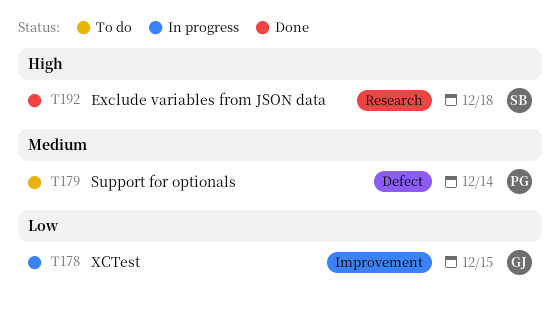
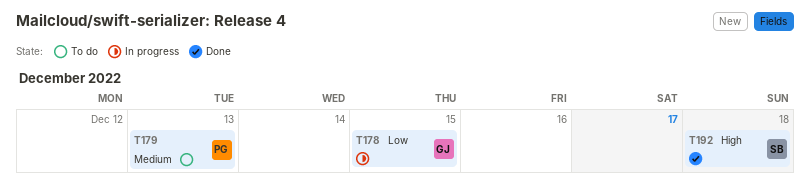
T179, due: Dec 14 -> Dec 13

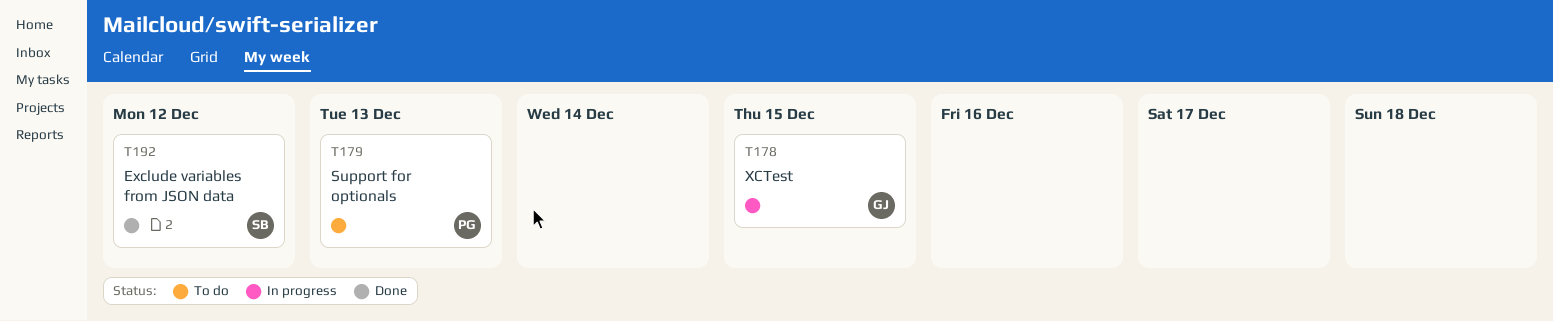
T192, due: Dec 18 -> Dec 12

